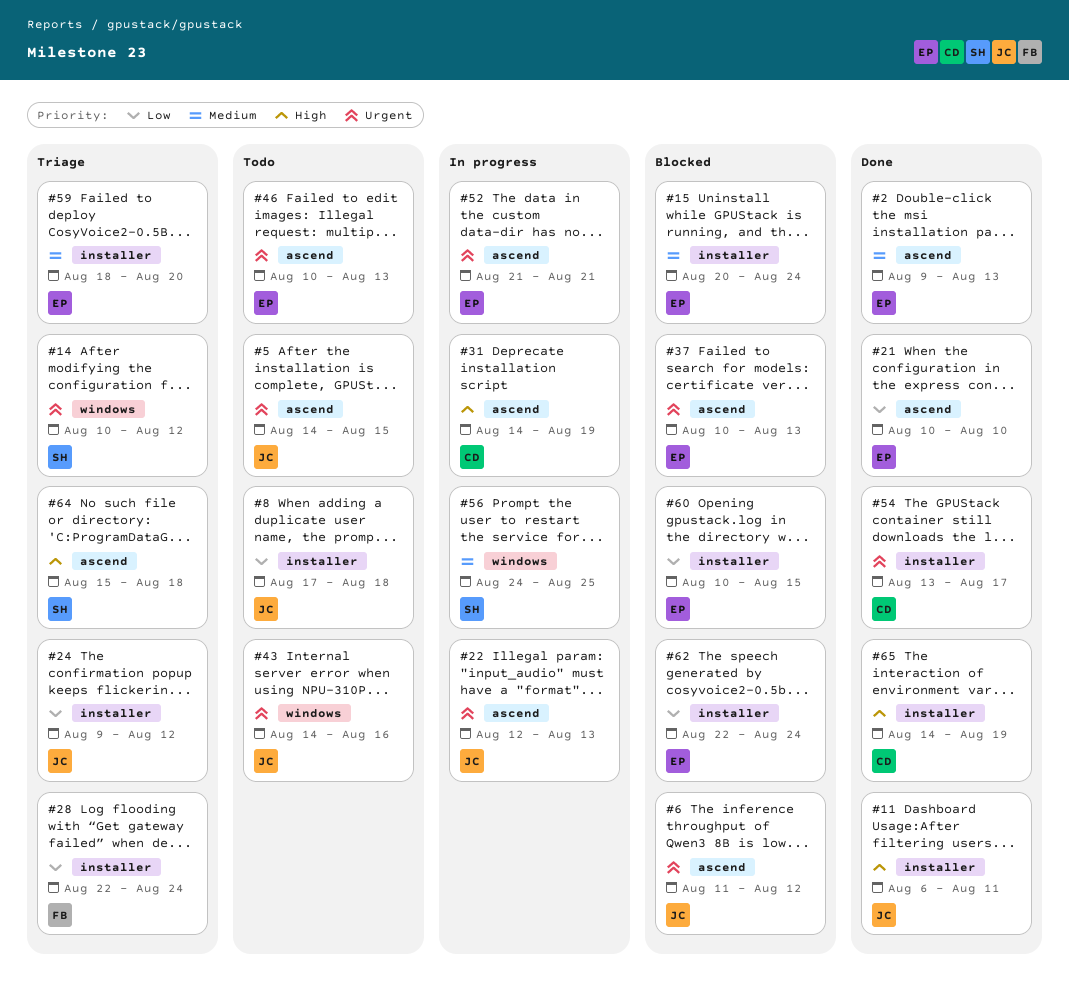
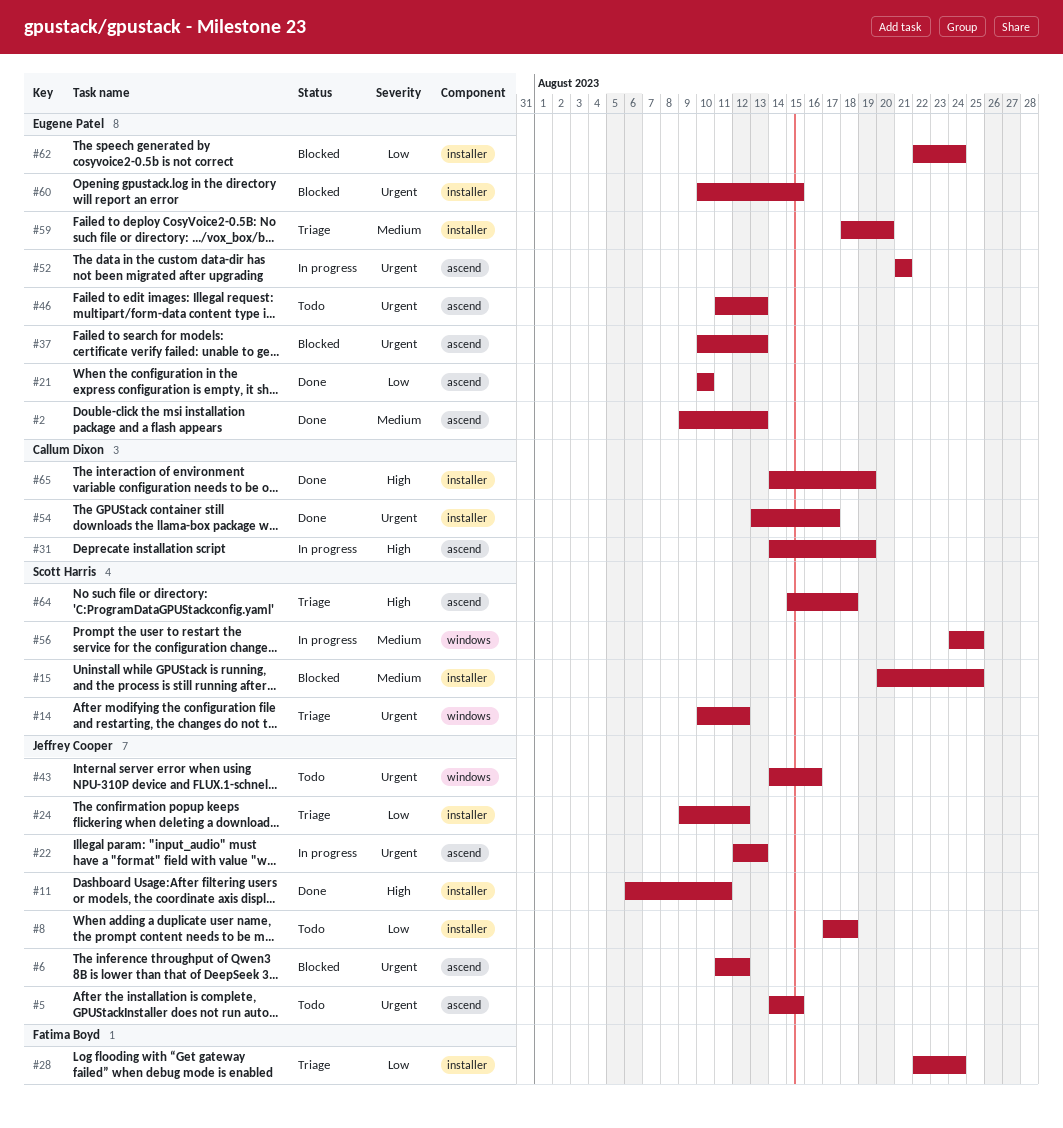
#15, owner: Eugene Patel -> Scott Harris
#15, due: Aug 24 -> Aug 25
#46, start: Aug 10 -> Aug 11
#60, priority: Low -> Urgent

